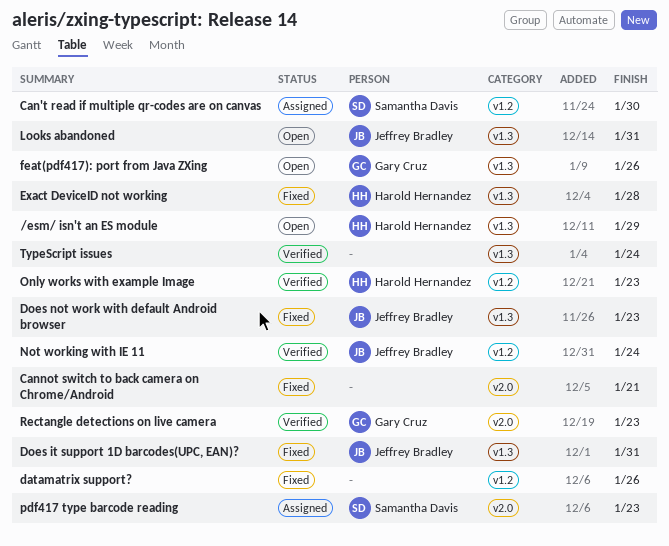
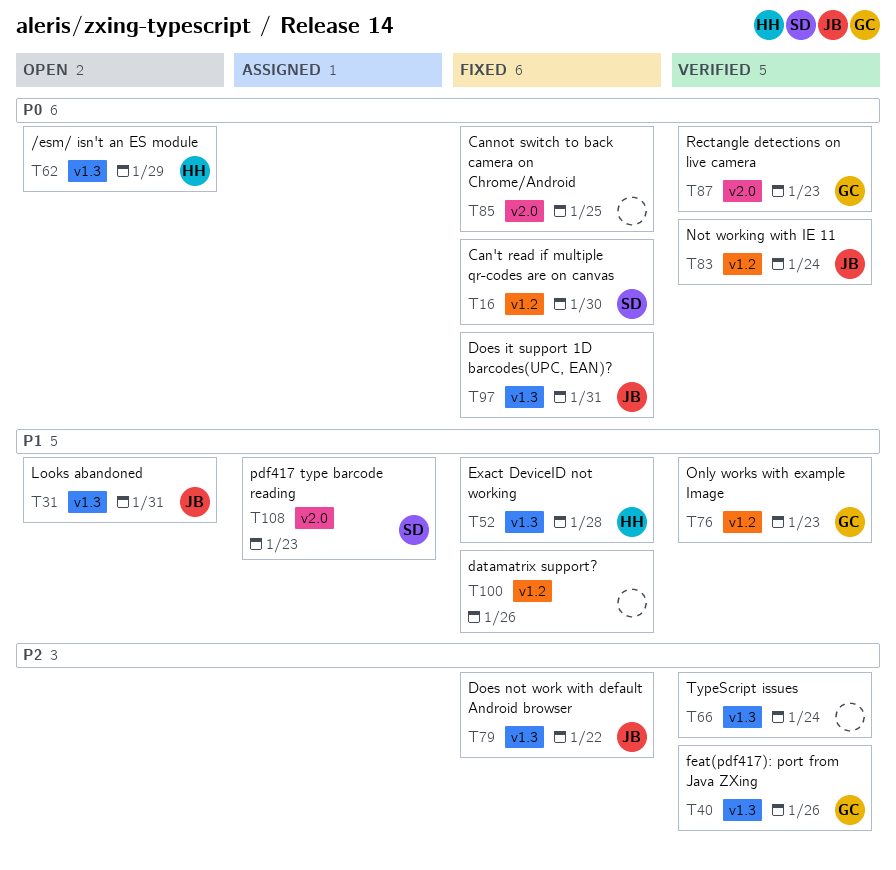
Can't read if multiple qr-codes are on canvas, status: Assigned -> Fixed
Cannot switch to back camera on Chrome/Android, due: Jan 21 -> Jan 25
Does not work with default Android browser, due: Jan 23 -> Jan 22
feat(pdf417): port from Java ZXing, status: Open -> Verified
Only works with example Image, owner: Harold Hernandez -> Gary Cruz

